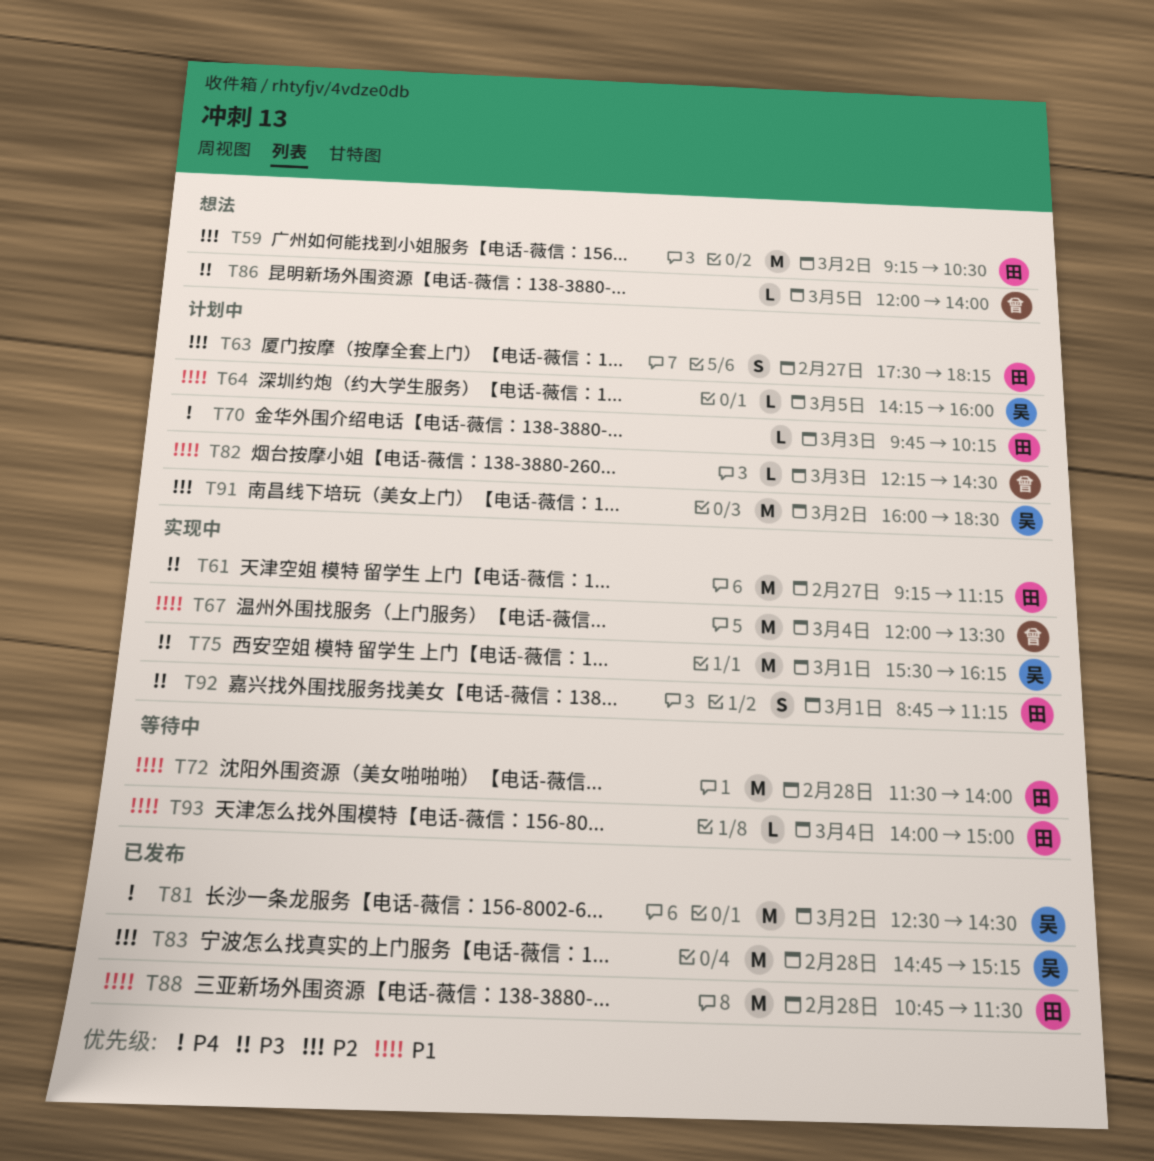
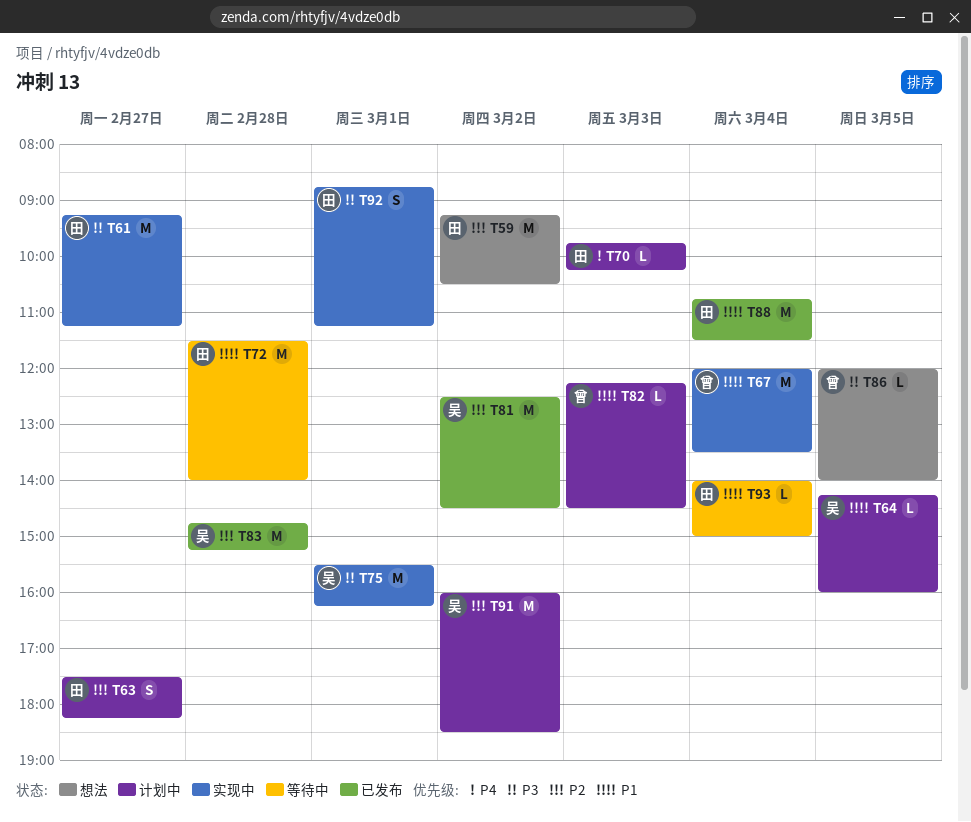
T81, priority: P4 -> P2
T88, day: Feb 28 -> Mar 4

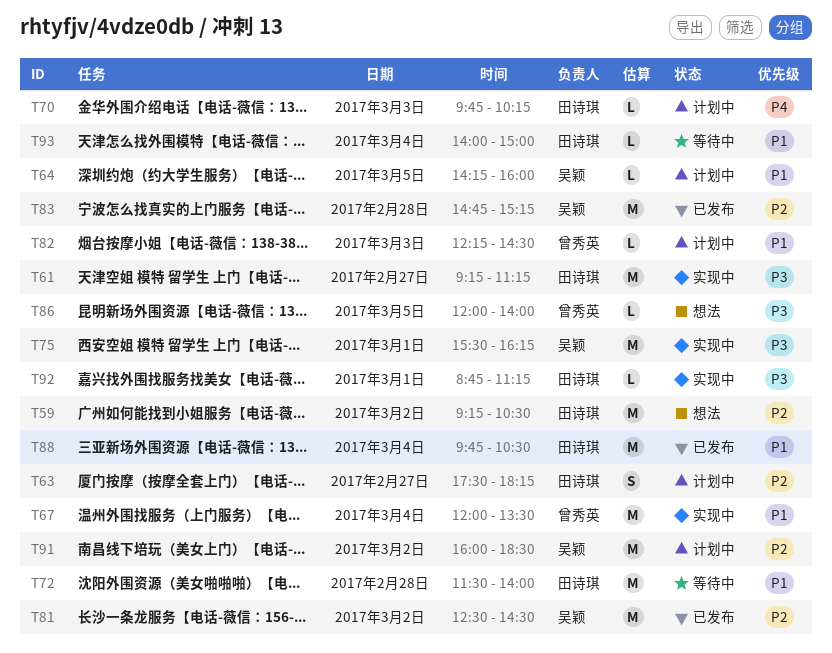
T88, begins: 10:45 -> 09:45
T88, ends: 11:30 -> 10:30
T92, estimate: S -> L

